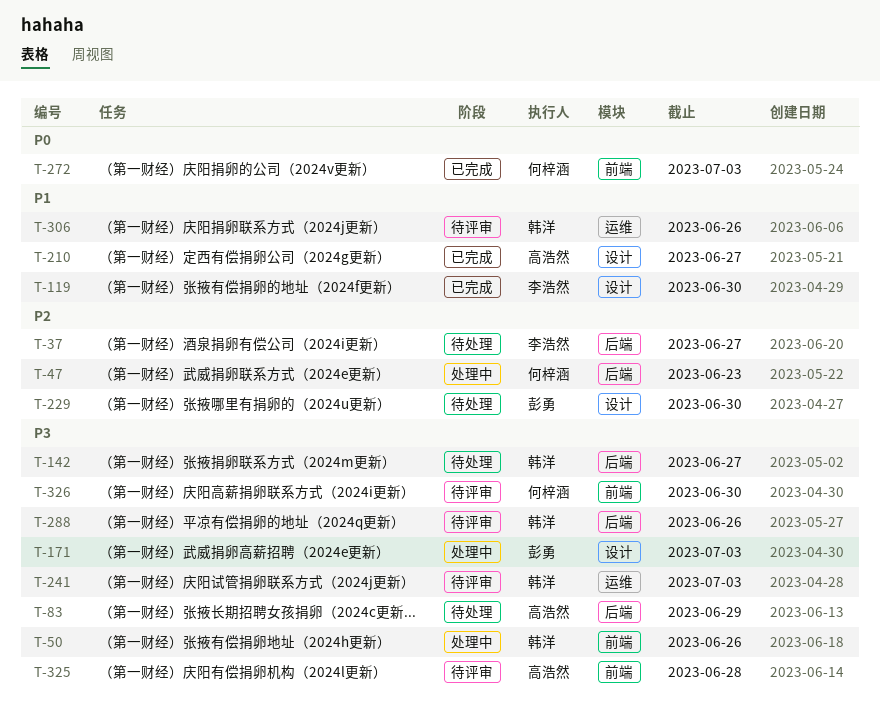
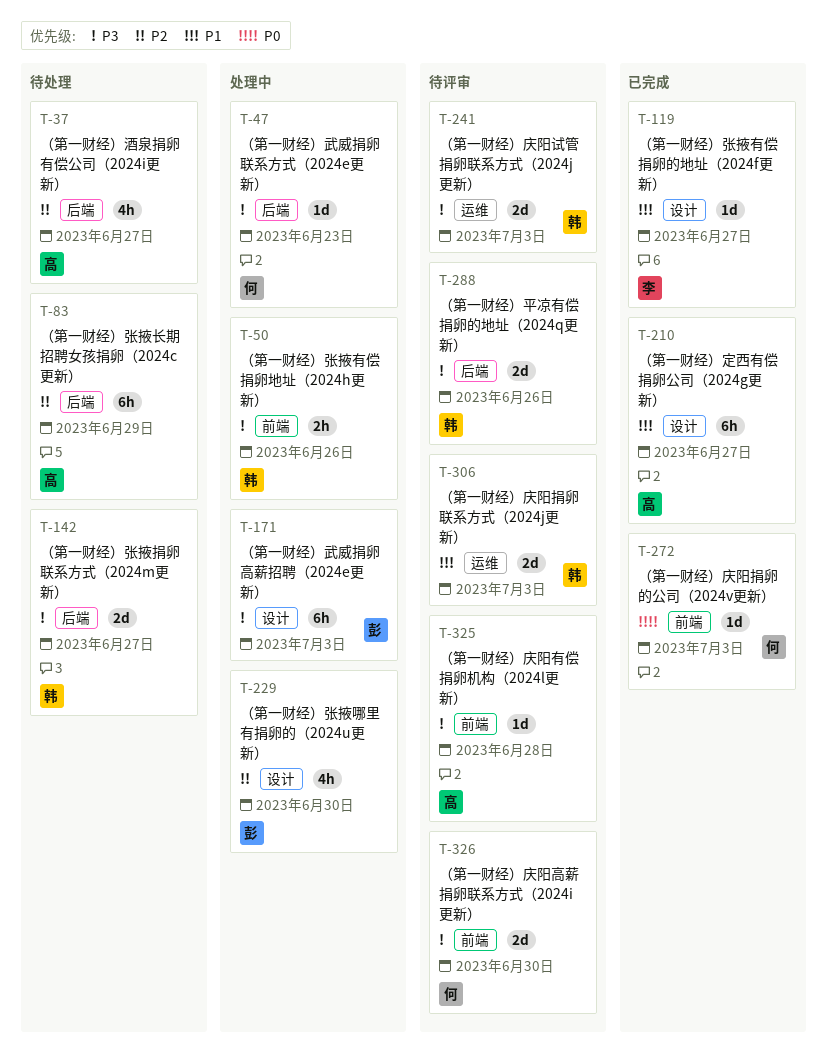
T-37, owner: 李浩然 -> 高浩然
T-47, priority: P2 -> P3
T-83, priority: P3 -> P2
T-119, due: Jun 30 -> Jun 27
T-229, status: 待处理 -> 处理中
T-306, due: Jun 26 -> Jul 3

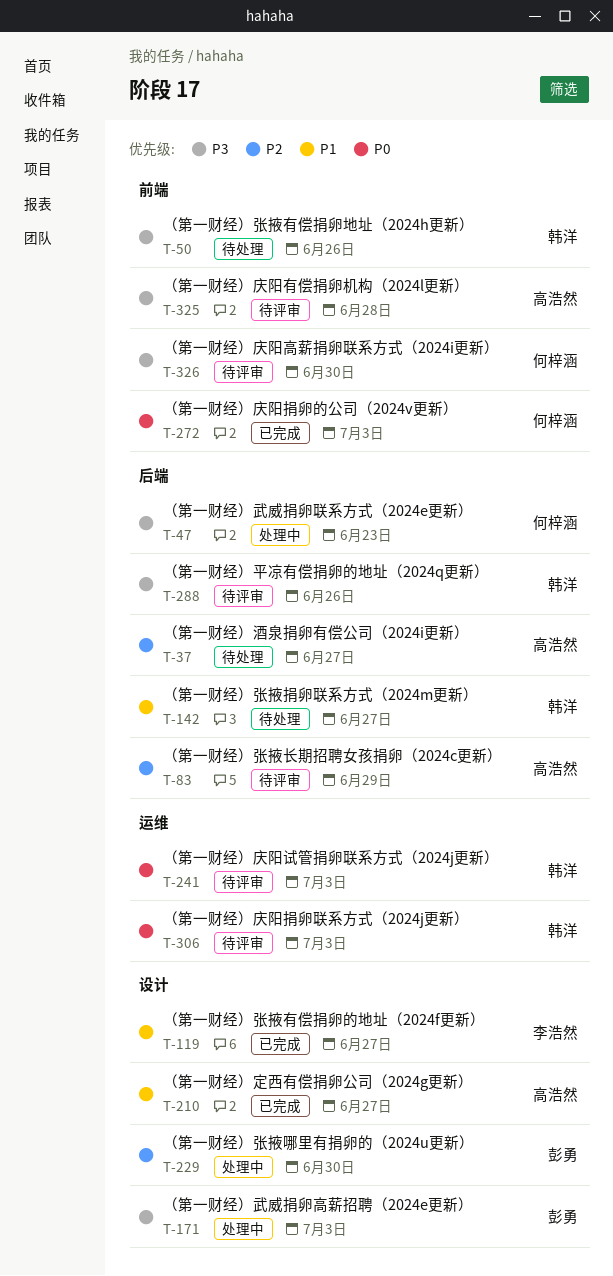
T-50, status: 处理中 -> 待处理
T-83, status: 待处理 -> 待评审
T-142, priority: P3 -> P1
T-241, priority: P3 -> P0
T-306, priority: P1 -> P0

